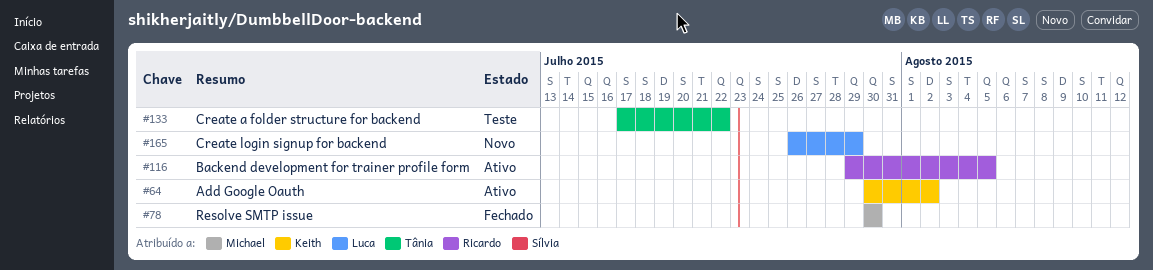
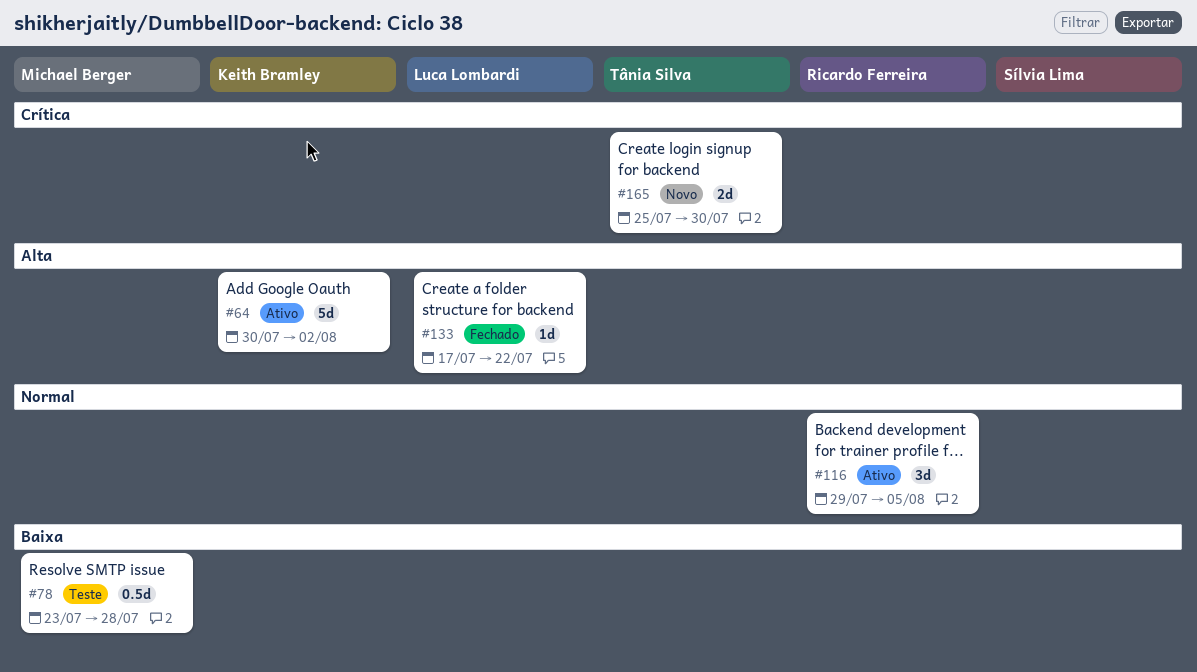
#78, status: Fechado -> Teste
#78, start: Jul 30 -> Jul 23
#78, due: Jul 30 -> Jul 28
#133, status: Teste -> Fechado
#133, owner: Tânia Silva -> Luca Lombardi
#165, owner: Luca Lombardi -> Tânia Silva
#165, start: Jul 26 -> Jul 25
#165, due: Jul 29 -> Jul 30

